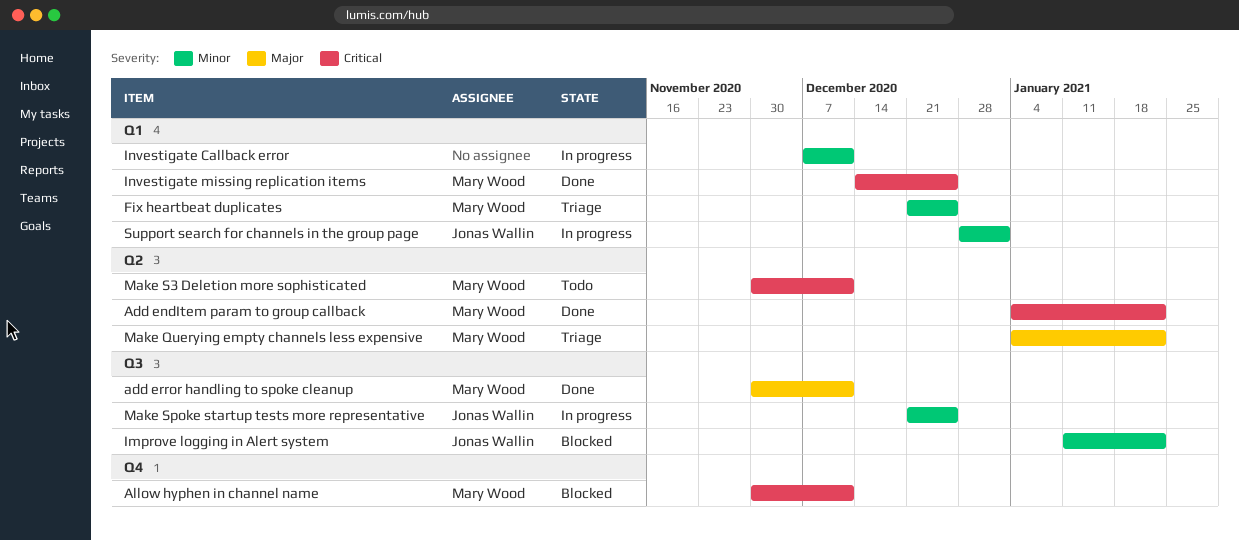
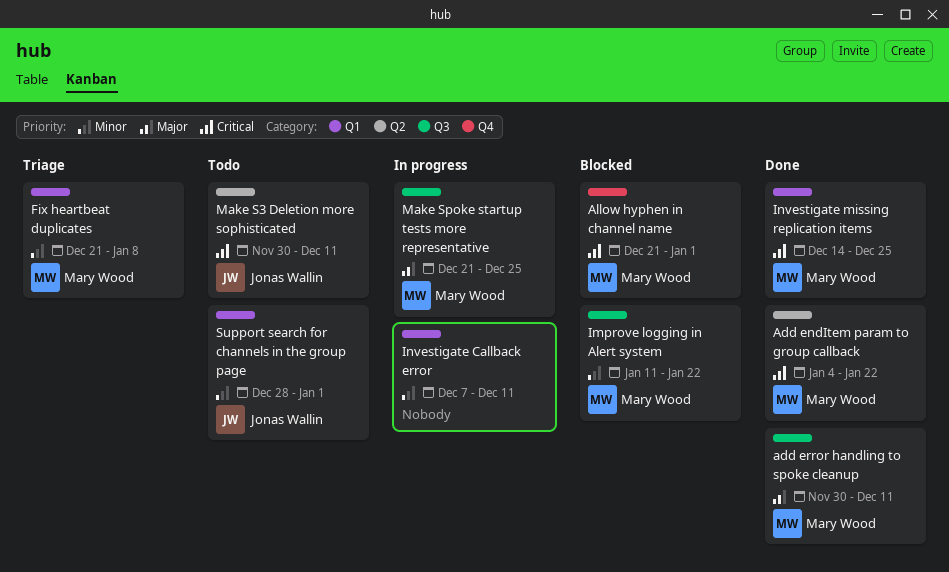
Allow hyphen in channel name, start: Nov 30 -> Dec 21
Allow hyphen in channel name, due: Dec 11 -> Jan 1
Fix heartbeat duplicates, due: Dec 25 -> Jan 8
Improve logging in Alert system, owner: Jonas Wallin -> Mary Wood
Make Querying empty channels less expensive: present -> none
Make S3 Deletion more sophisticated, owner: Mary Wood -> Jonas Wallin
Make Spoke startup tests more representative, owner: Jonas Wallin -> Mary Wood
Make Spoke startup tests more representative, priority: Minor -> Major
Support search for channels in the group page, status: In progress -> Todo

